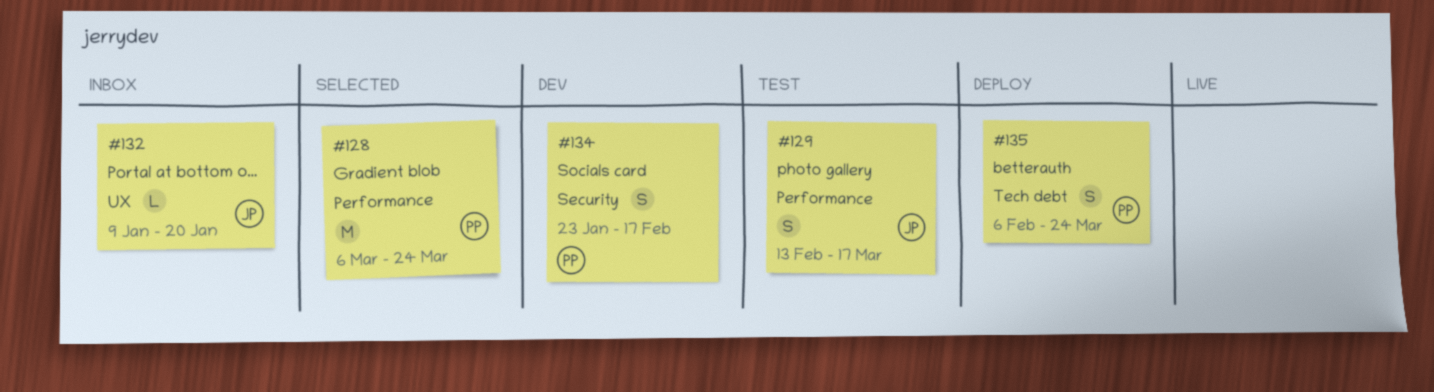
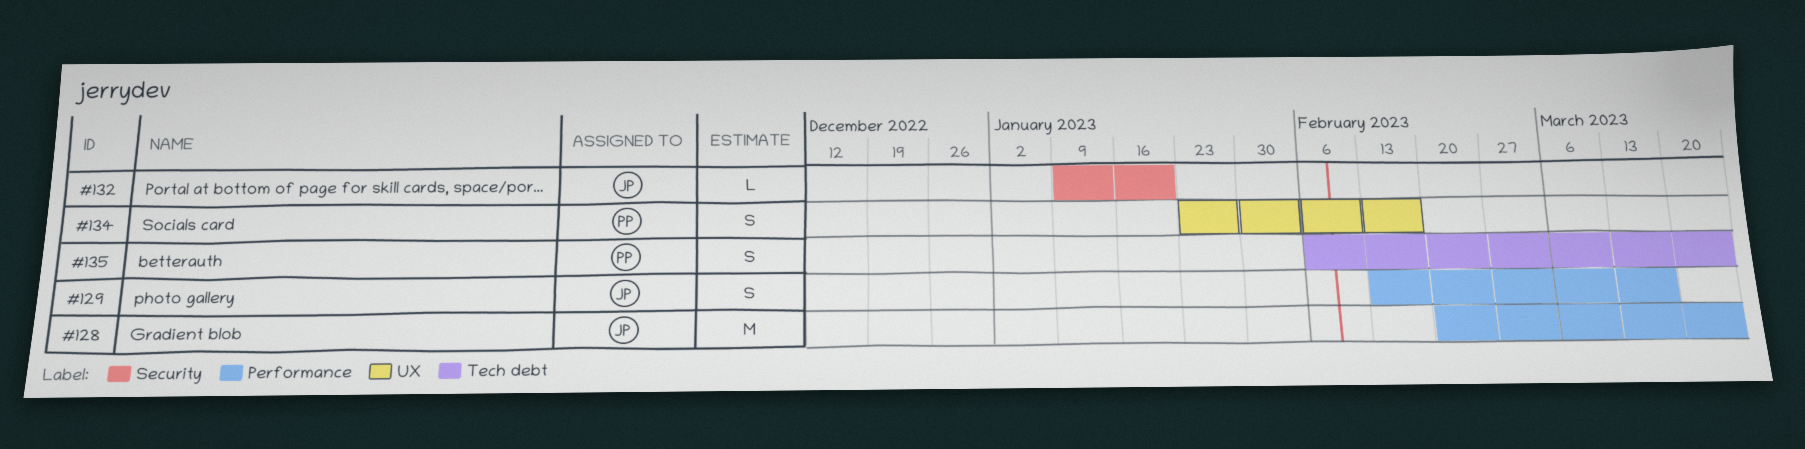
#128, owner: PP -> JP
#128, start: Mar 6 -> Feb 20
#132, label: UX -> Security
#134, label: Security -> UX

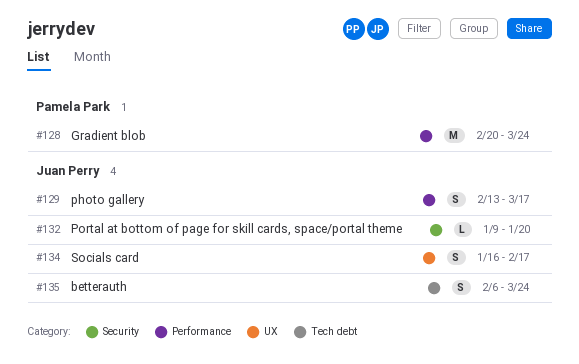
#128, owner: Juan Perry -> Pamela Park
#134, owner: Pamela Park -> Juan Perry
#134, start: Jan 23 -> Jan 16
#135, owner: Pamela Park -> Juan Perry

